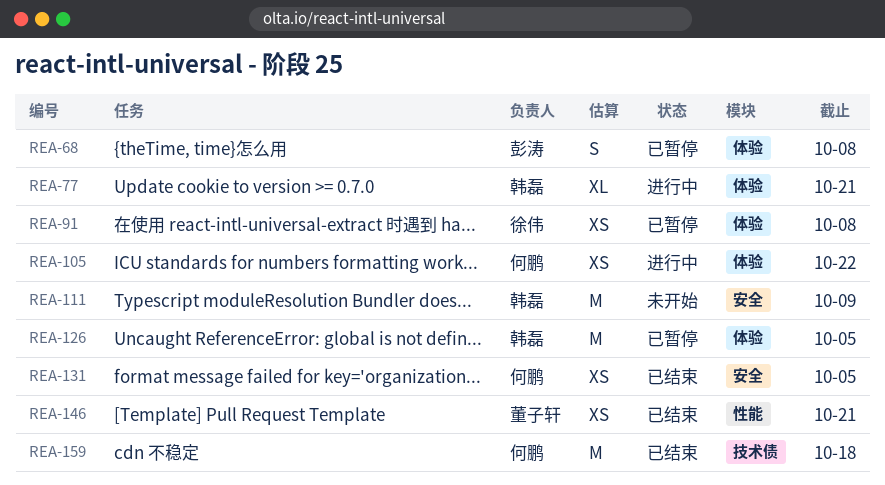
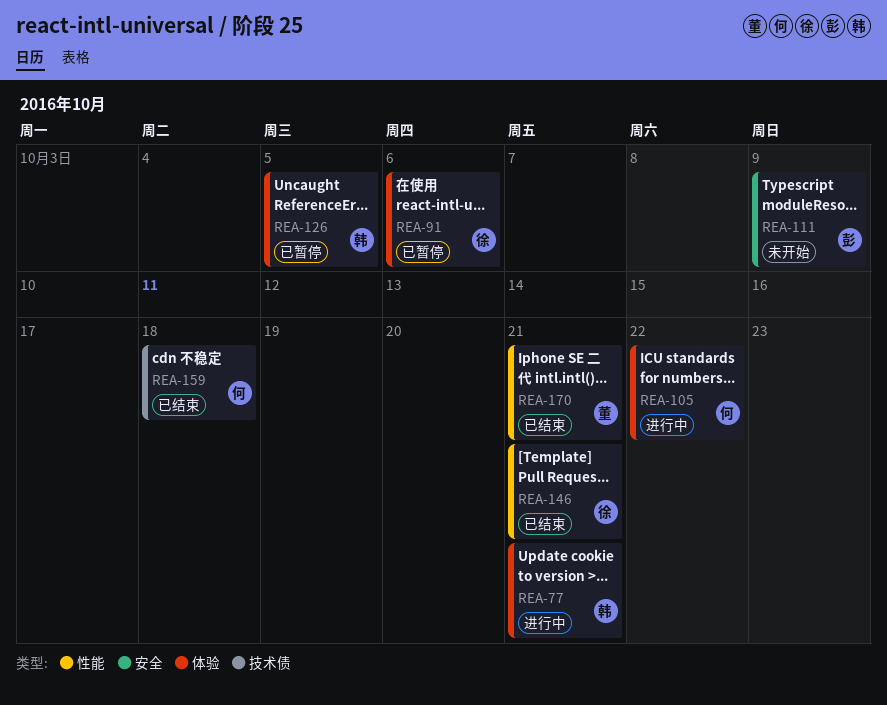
REA-68: present -> none
REA-91, due: Oct 8 -> Oct 6
REA-111, owner: 韩磊 -> 彭涛
REA-131: present -> none
REA-146, owner: 董子轩 -> 徐伟
REA-170: none -> present

